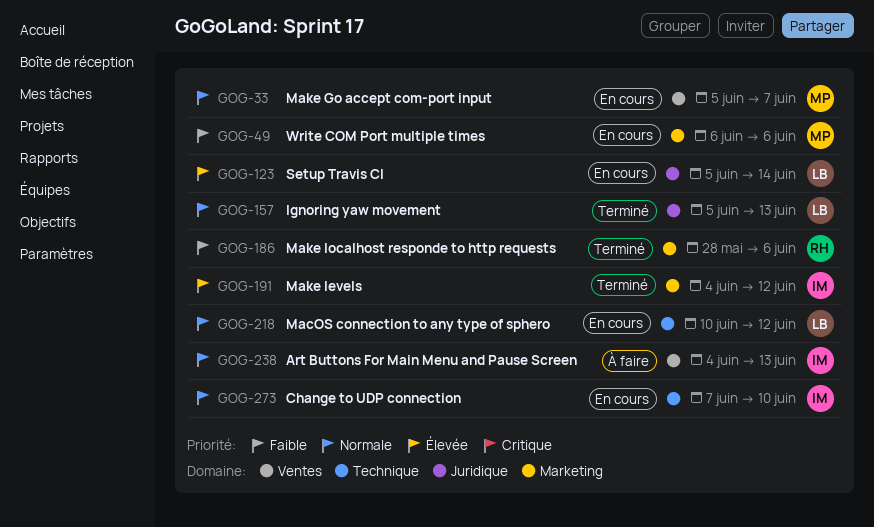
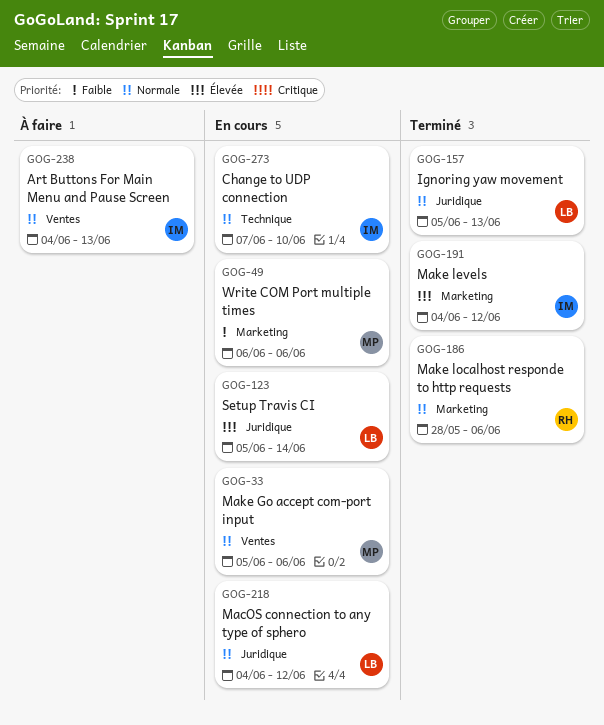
GOG-33, due: Jun 7 -> Jun 6
GOG-186, priority: Faible -> Normale
GOG-218, label: Technique -> Juridique
GOG-218, start: Jun 10 -> Jun 4

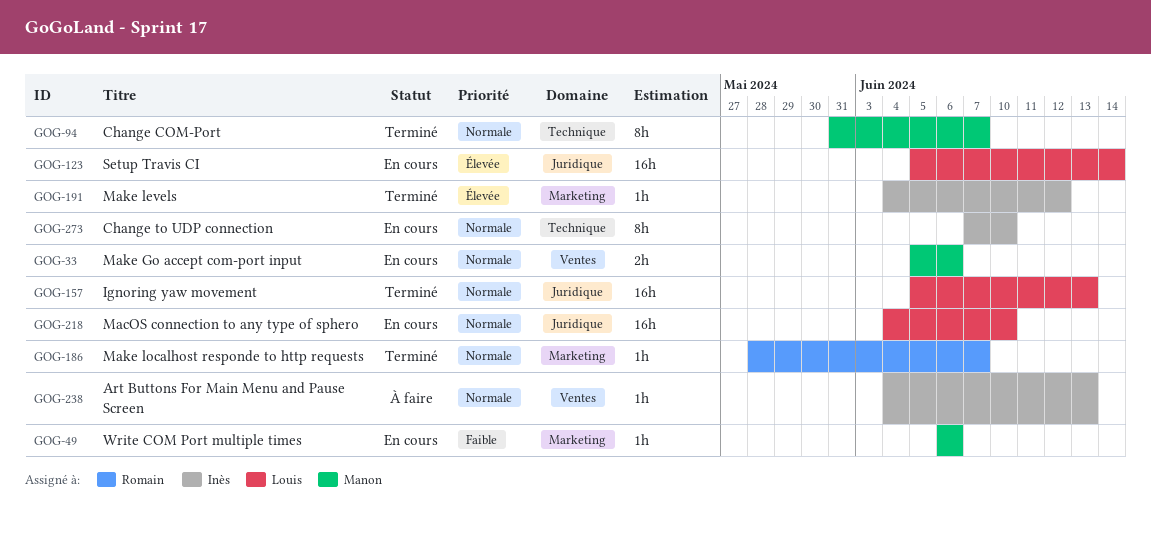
GOG-94: none -> present
GOG-186, due: Jun 6 -> Jun 7
GOG-218, due: Jun 12 -> Jun 10

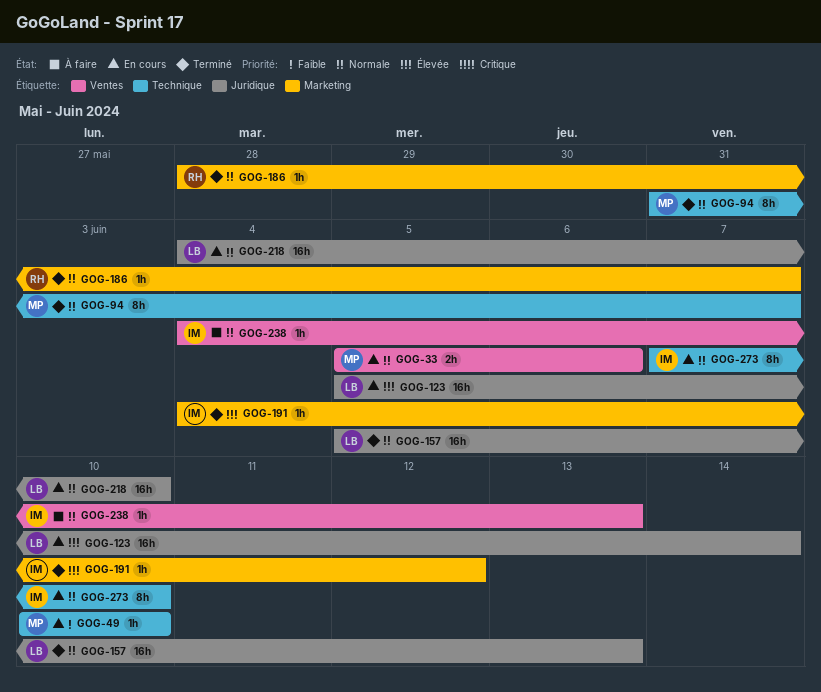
GOG-49, label: Marketing -> Technique
GOG-49, start: Jun 6 -> Jun 10
GOG-49, due: Jun 6 -> Jun 10

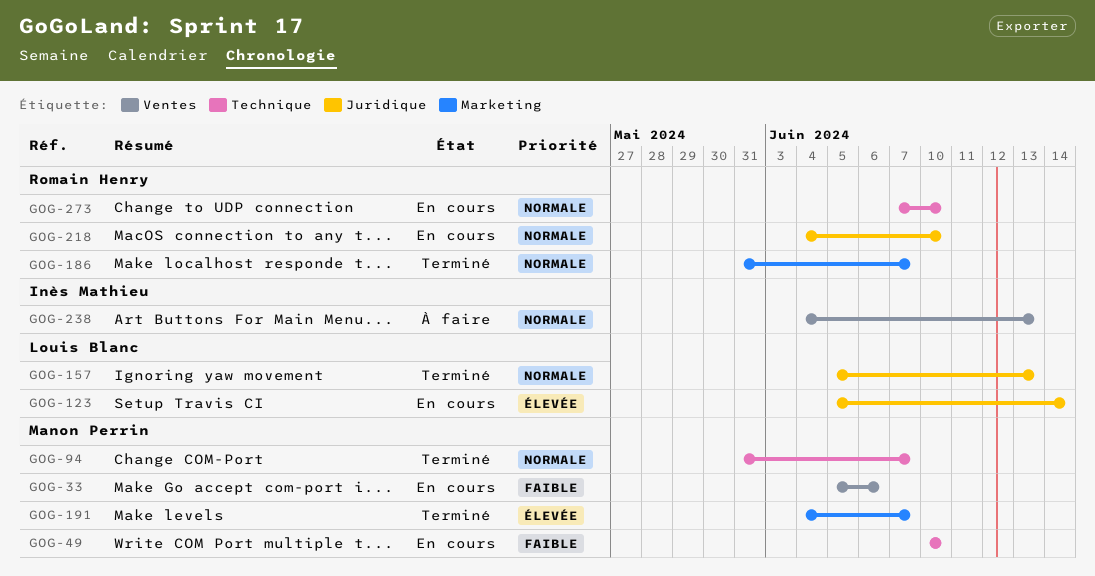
GOG-33, priority: Normale -> Faible
GOG-186, start: May 28 -> May 31
GOG-191, owner: Inès Mathieu -> Manon Perrin
GOG-191, due: Jun 12 -> Jun 7
GOG-218, owner: Louis Blanc -> Romain Henry
GOG-273, owner: Inès Mathieu -> Romain Henry

